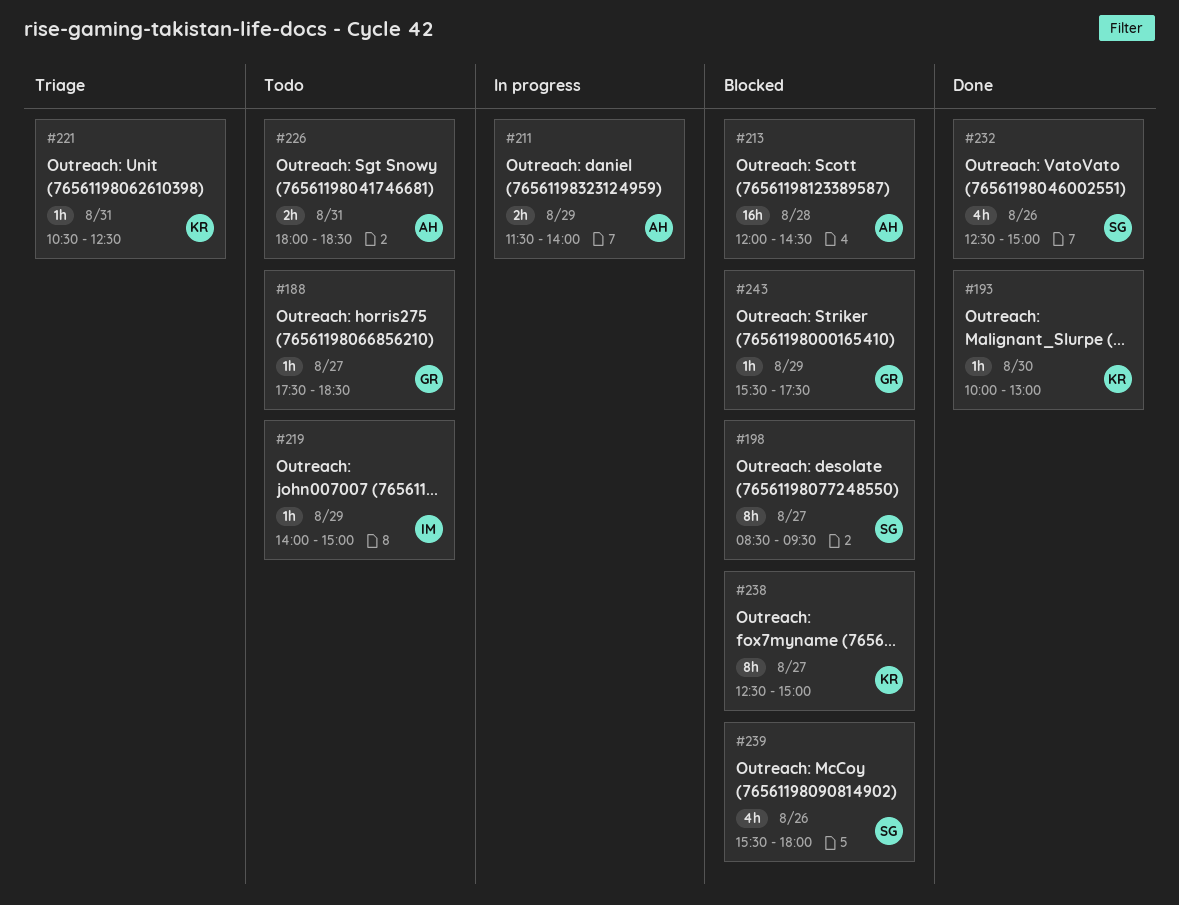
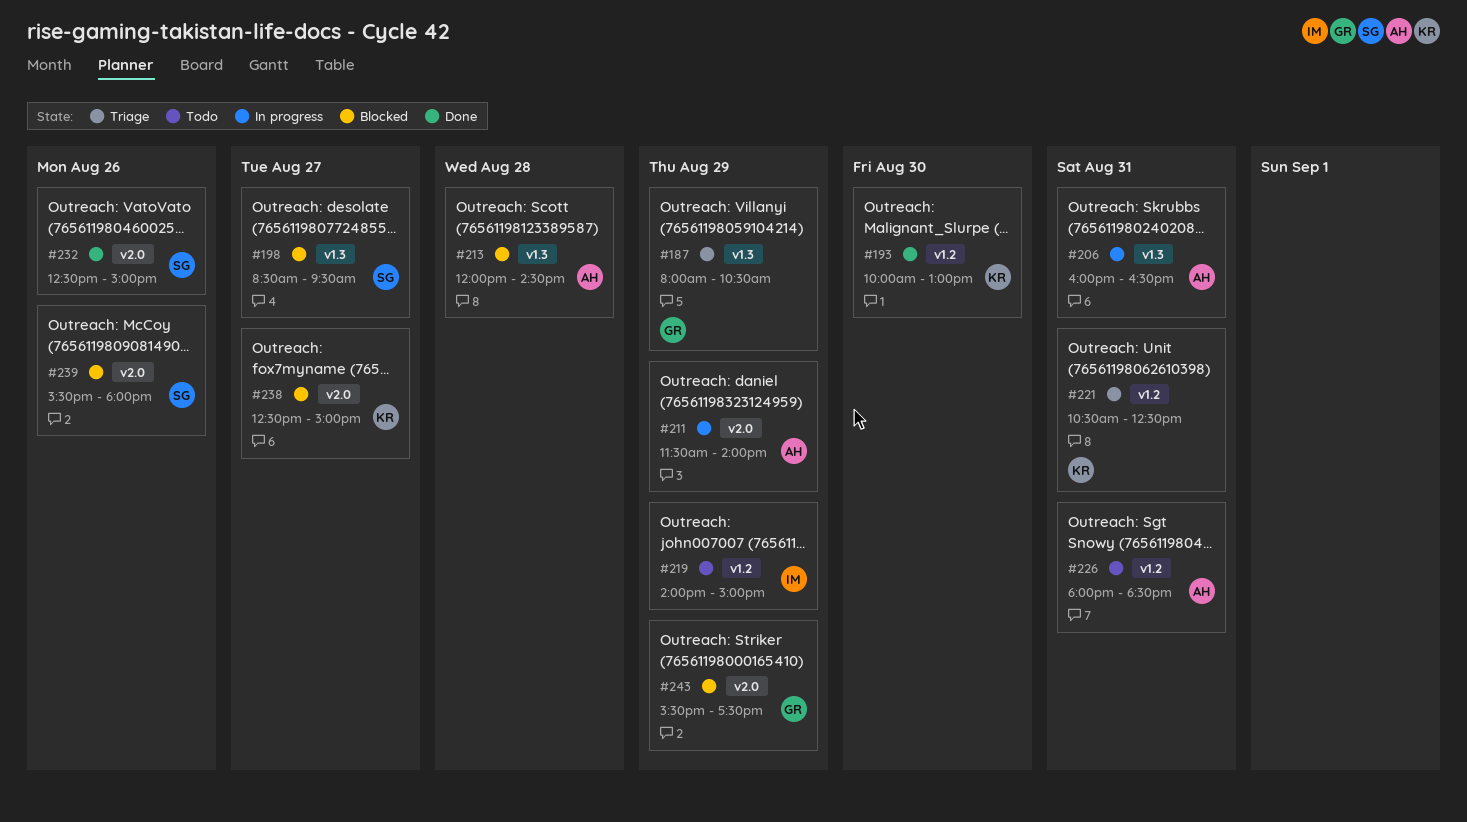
#187: none -> present
#188: present -> none
#206: none -> present

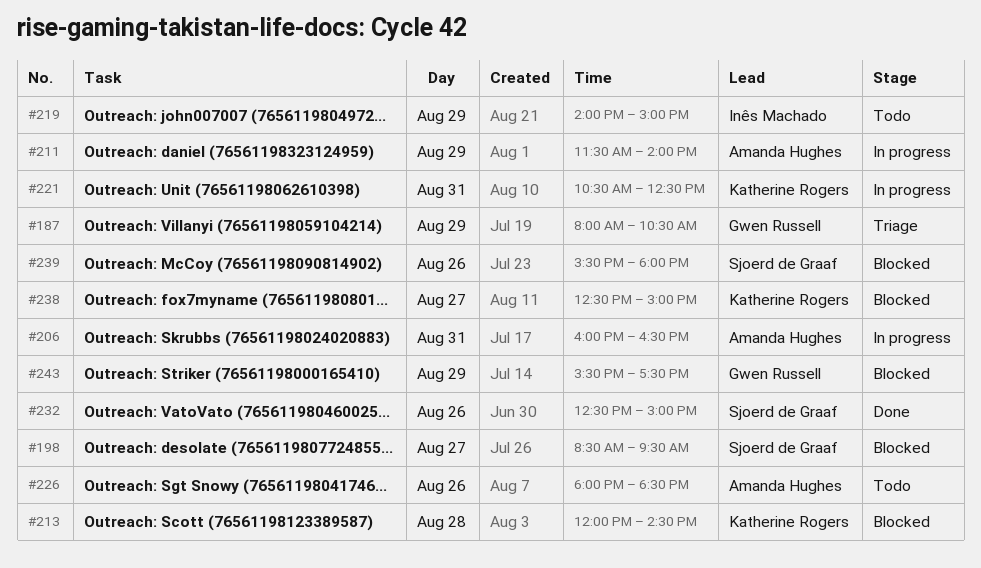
#193: present -> none
#213, owner: Amanda Hughes -> Katherine Rogers
#221, status: Triage -> In progress
#226, day: Aug 31 -> Aug 26

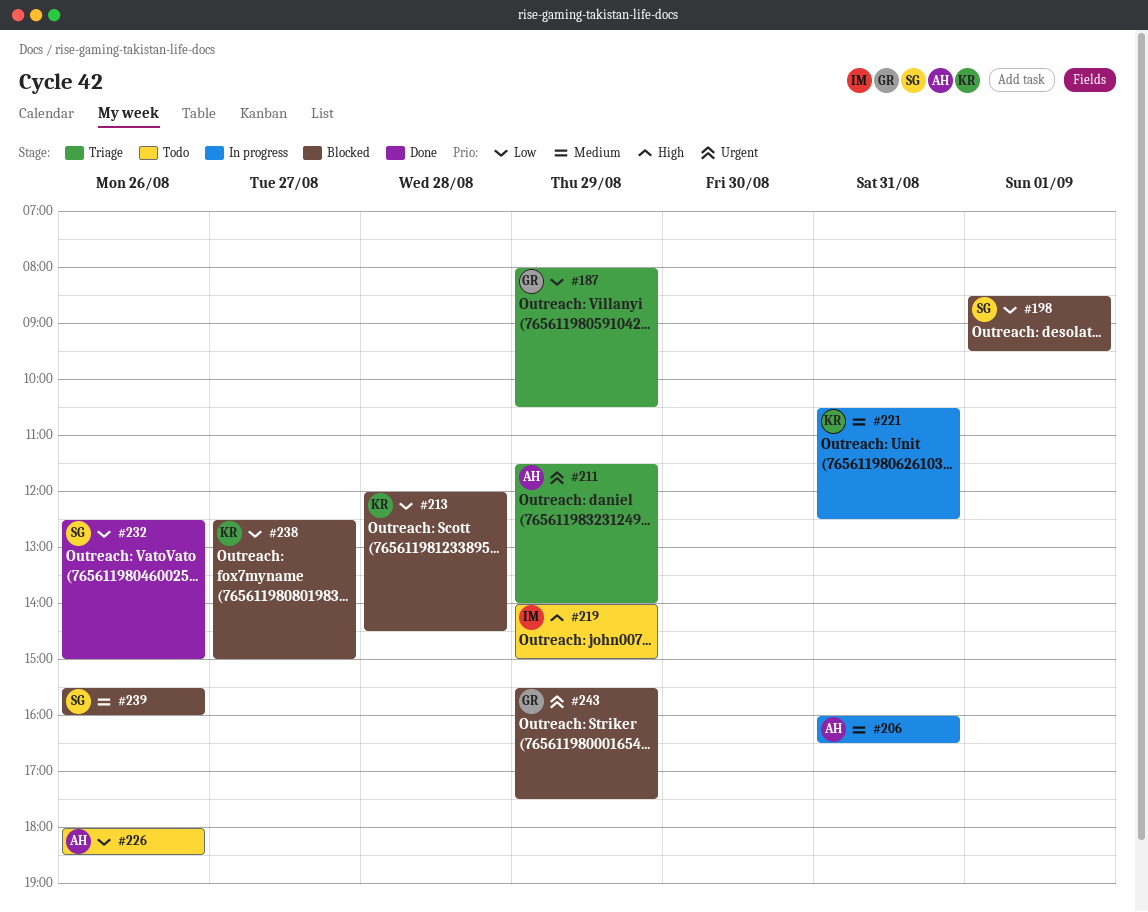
#198, day: Aug 27 -> Sep 1
#211, status: In progress -> Triage
#239, ends: 18:00 -> 16:00

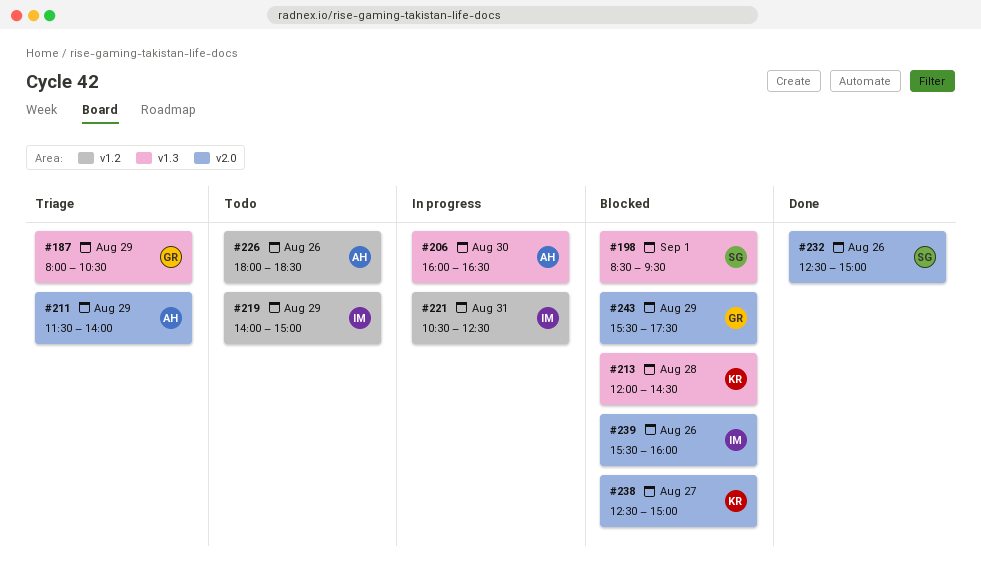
#206, day: Aug 31 -> Aug 30
#221, owner: KR -> IM
#239, owner: SG -> IM

